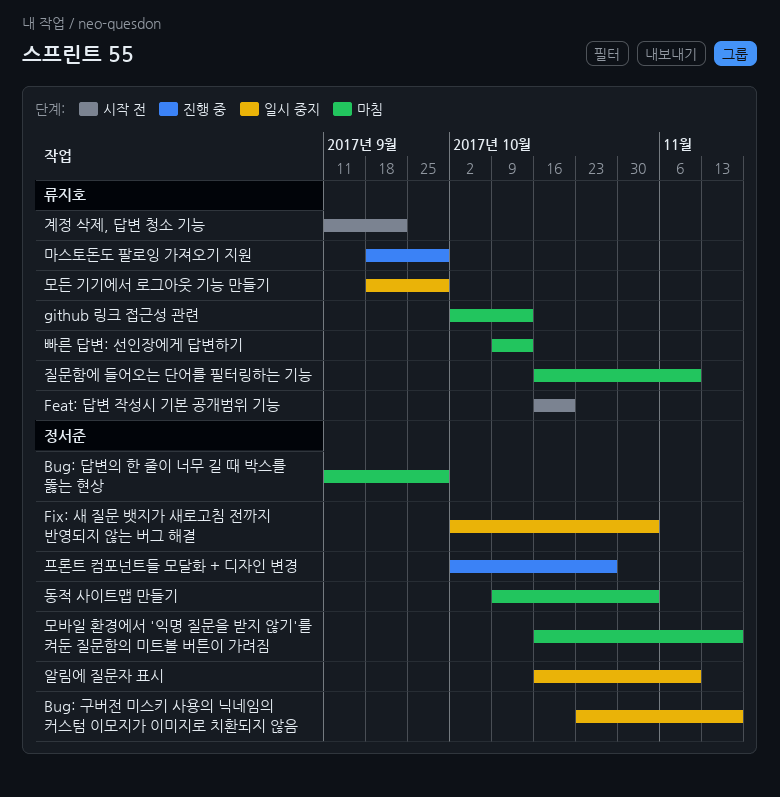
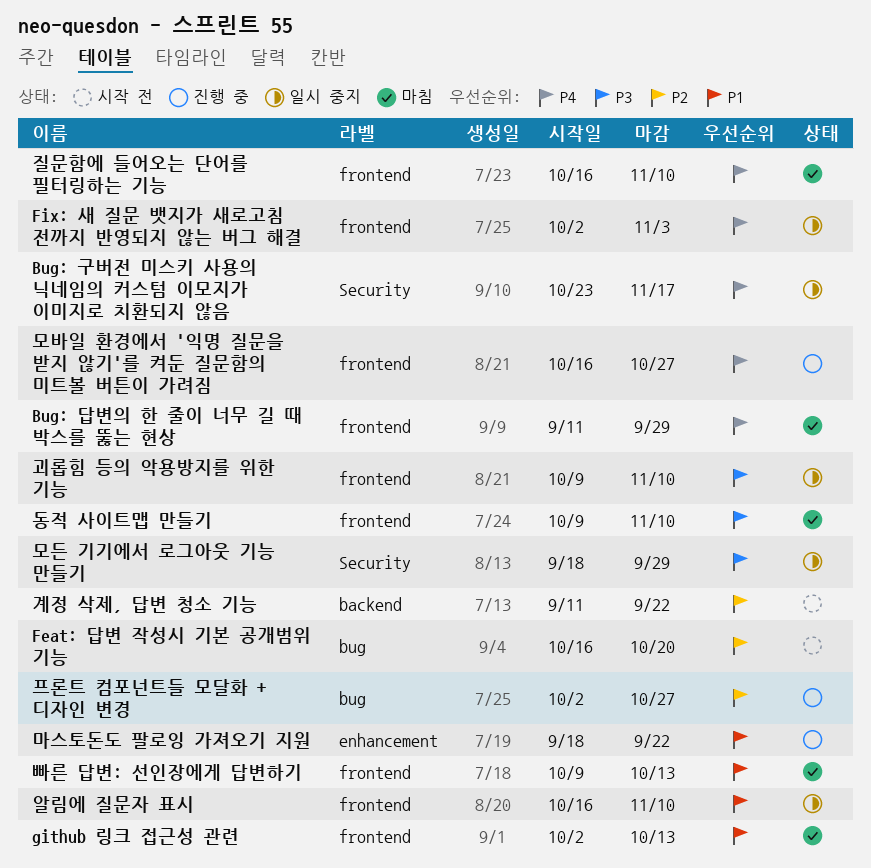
괴롭힘 등의 악용방지를 위한 기능: none -> present
동적 사이트맵 만들기, due: Nov 3 -> Nov 10
마스토돈도 팔로잉 가져오기 지원, due: Sep 29 -> Sep 22
모바일 환경에서 '익명 질문을 받지 않기'를 켜둔 질문함의 미트볼 버튼이 가려짐, status: 마침 -> 진행 중
모바일 환경에서 '익명 질문을 받지 않기'를 켜둔 질문함의 미트볼 버튼이 가려짐, due: Nov 17 -> Oct 27

